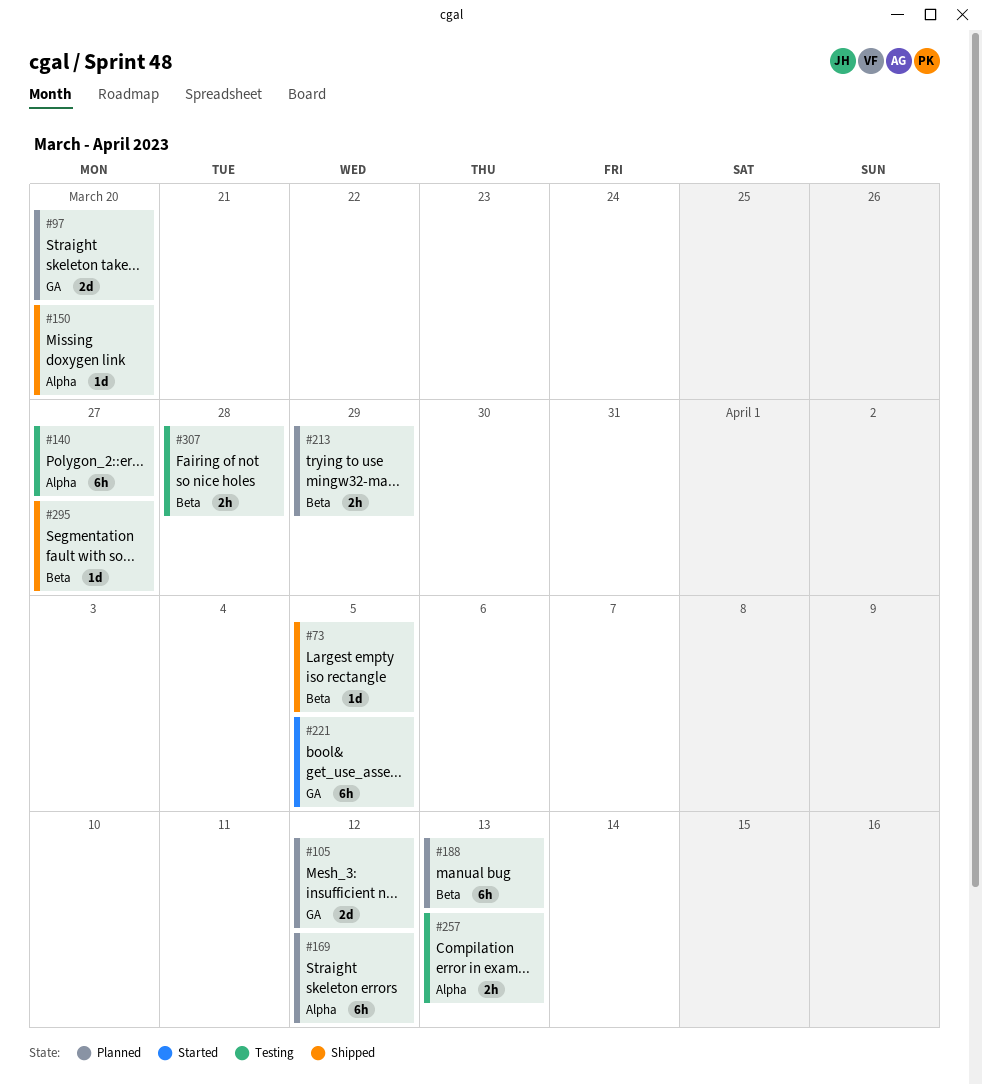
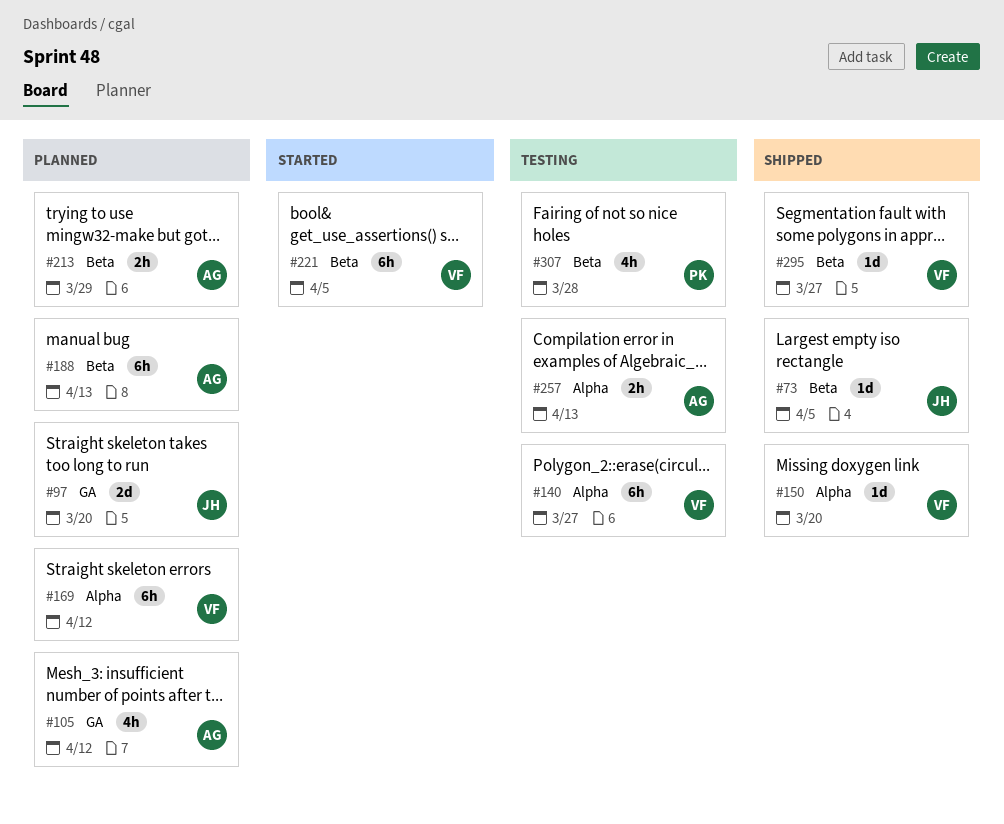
#105, estimate: 2d -> 4h
#221, label: GA -> Beta
#307, estimate: 2h -> 4h

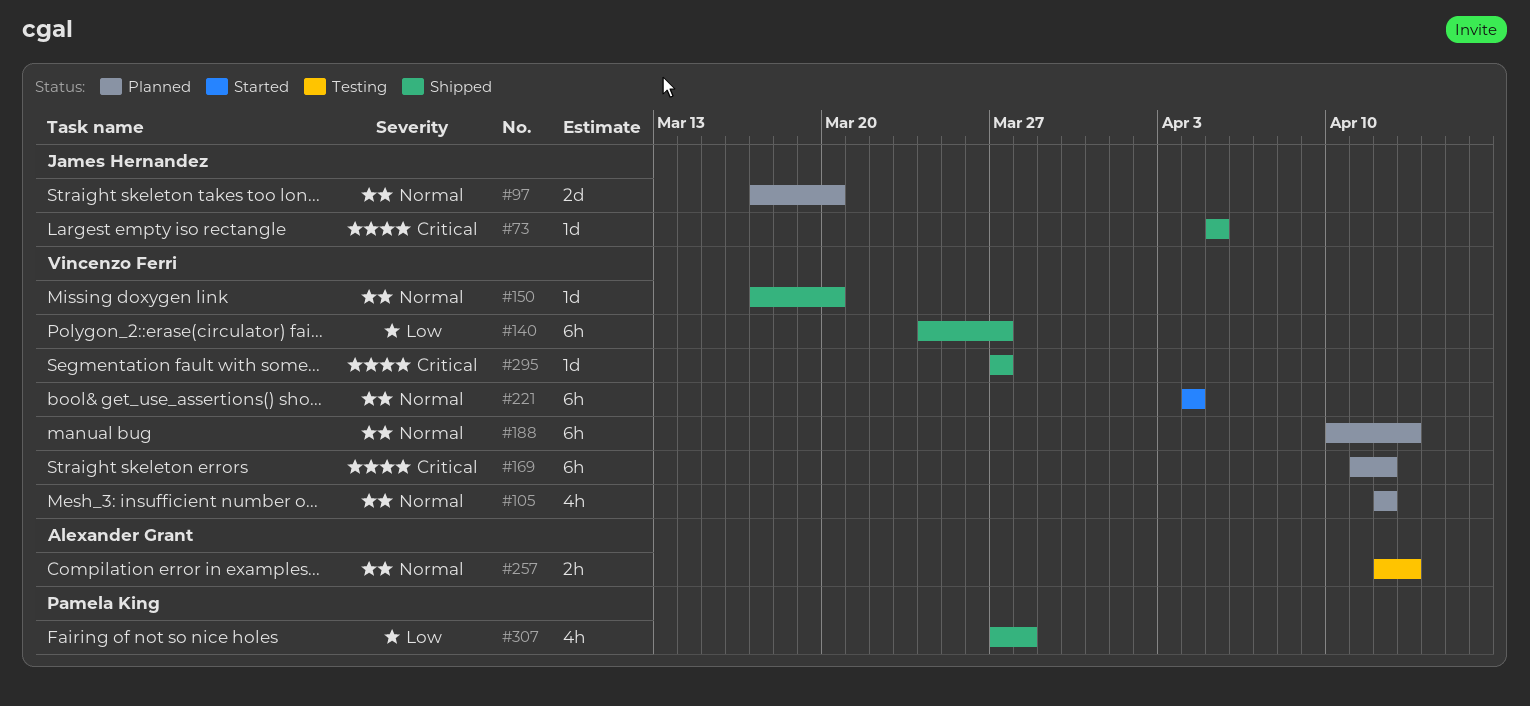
#105, owner: Alexander Grant -> Vincenzo Ferri
#140, status: Testing -> Shipped
#188, owner: Alexander Grant -> Vincenzo Ferri
#213: present -> none
#221, due: Apr 5 -> Apr 4
#307, status: Testing -> Shipped

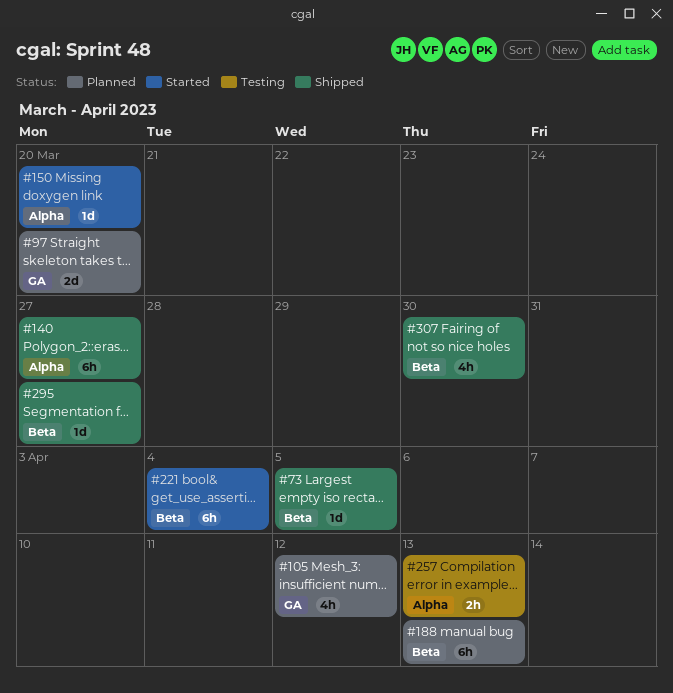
#150, status: Shipped -> Started
#169: present -> none
#307, due: Mar 28 -> Mar 30

